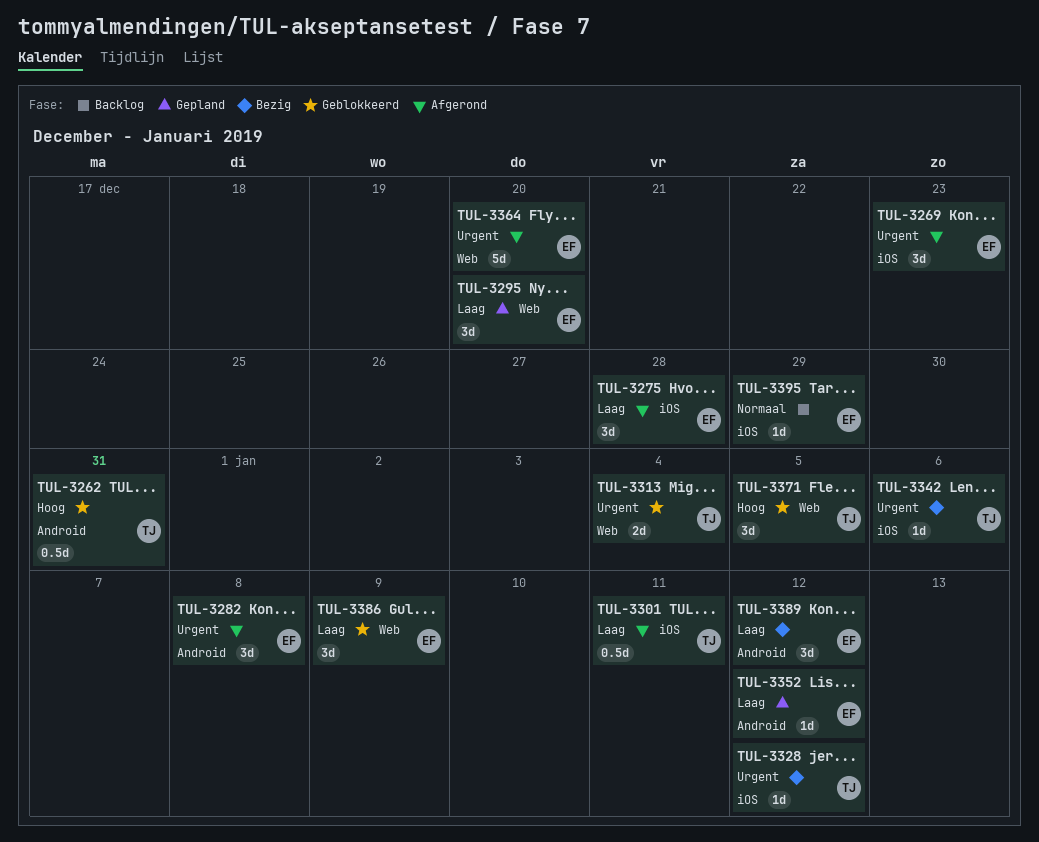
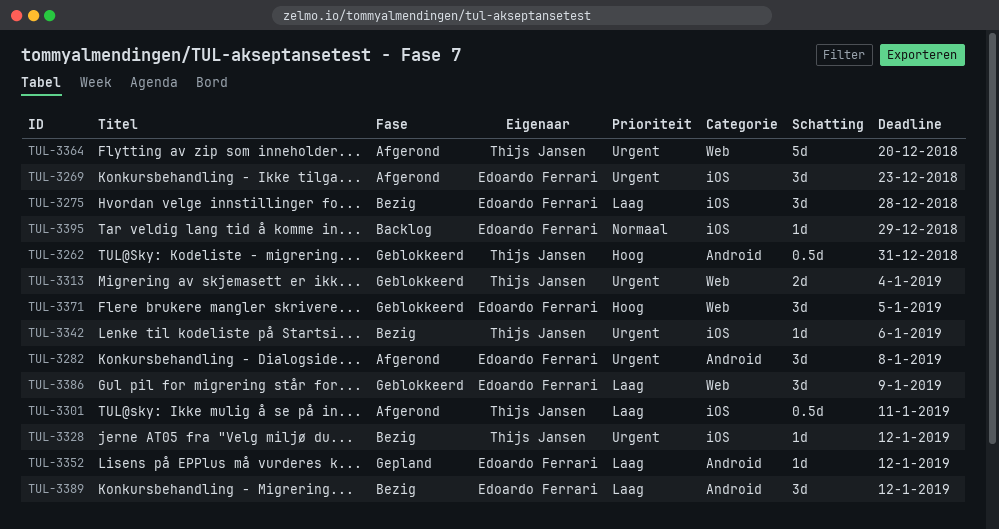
TUL-3275, status: Afgerond -> Bezig
TUL-3295: present -> none
TUL-3364, owner: Edoardo Ferrari -> Thijs Jansen
TUL-3371, owner: Thijs Jansen -> Edoardo Ferrari

